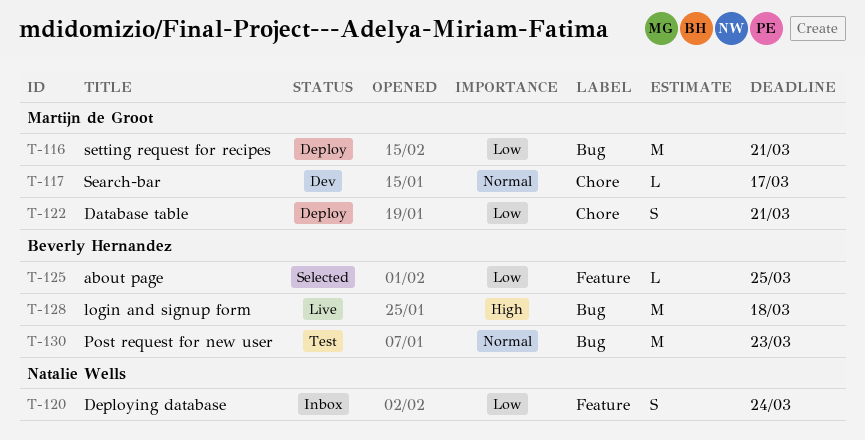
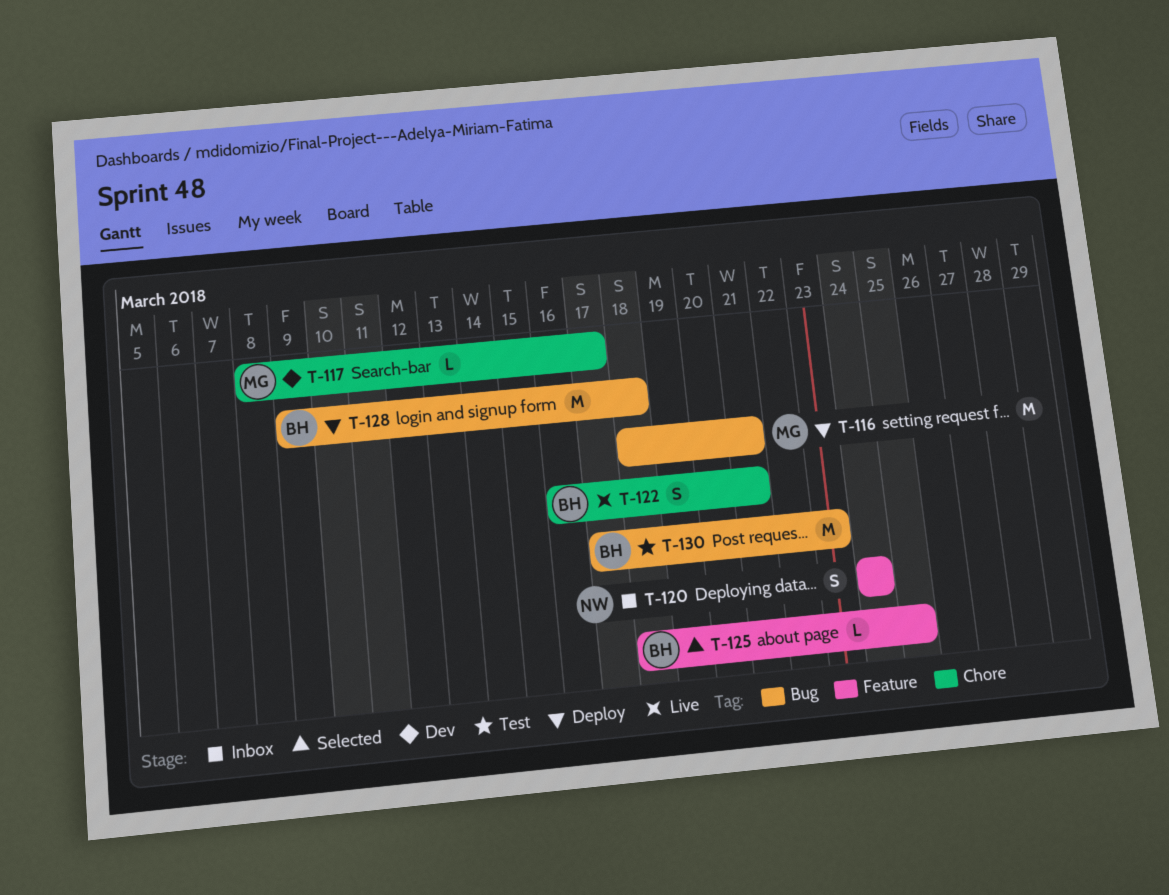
T-122, status: Deploy -> Live
T-122, owner: Martijn de Groot -> Beverly Hernandez
T-128, status: Live -> Deploy

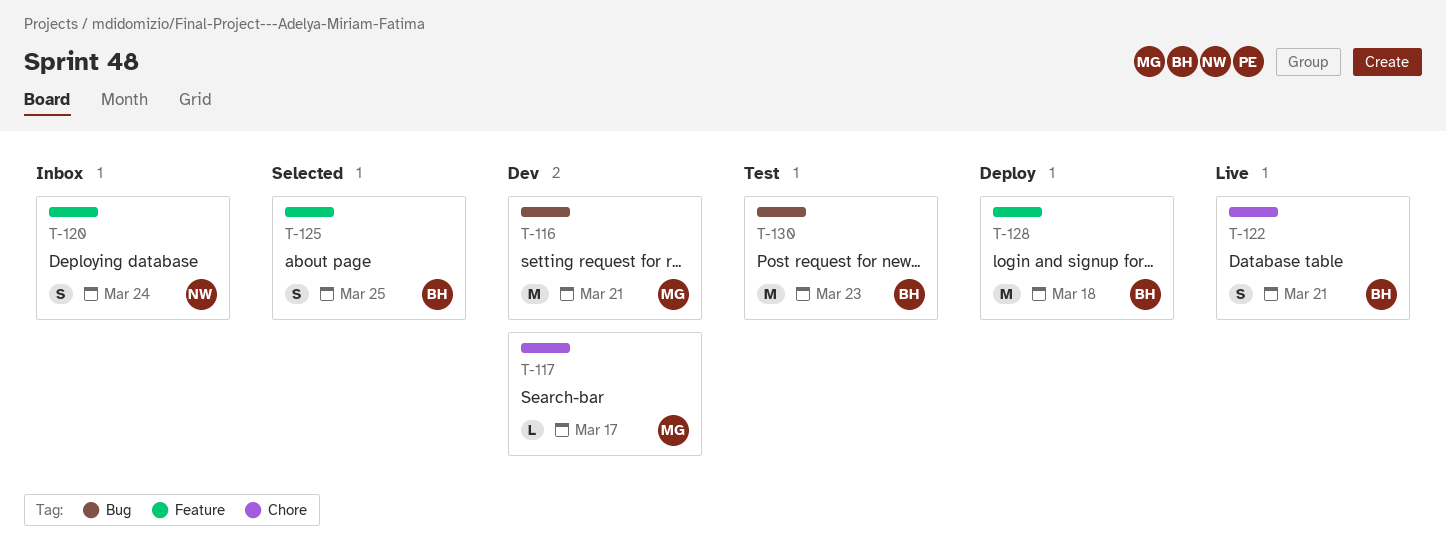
T-116, status: Deploy -> Dev
T-125, estimate: L -> S
T-128, label: Bug -> Feature

